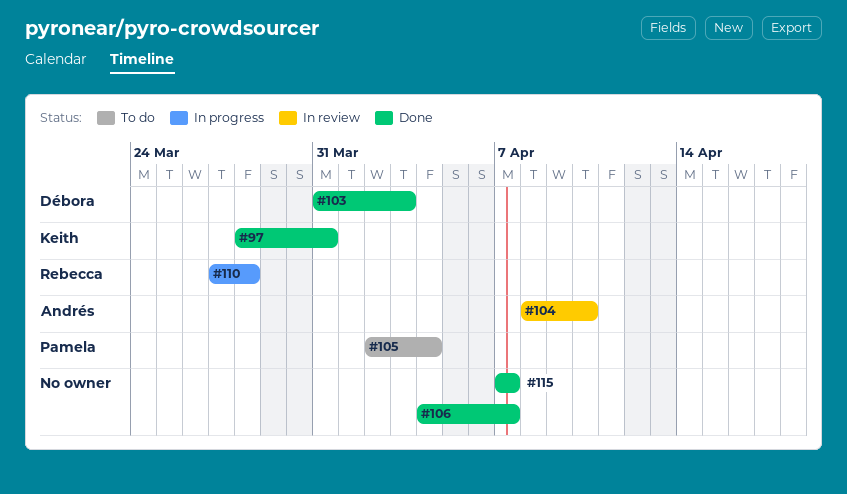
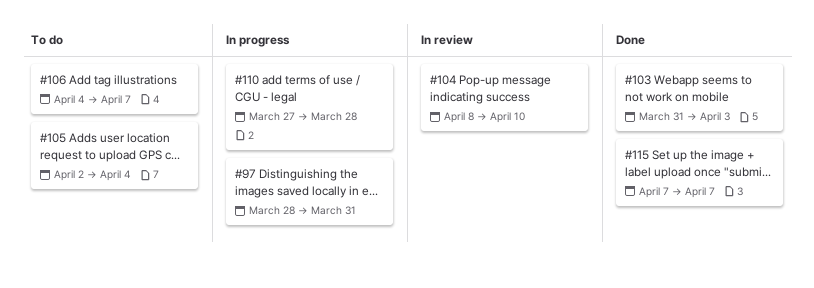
#97, status: Done -> In progress
#106, status: Done -> To do

